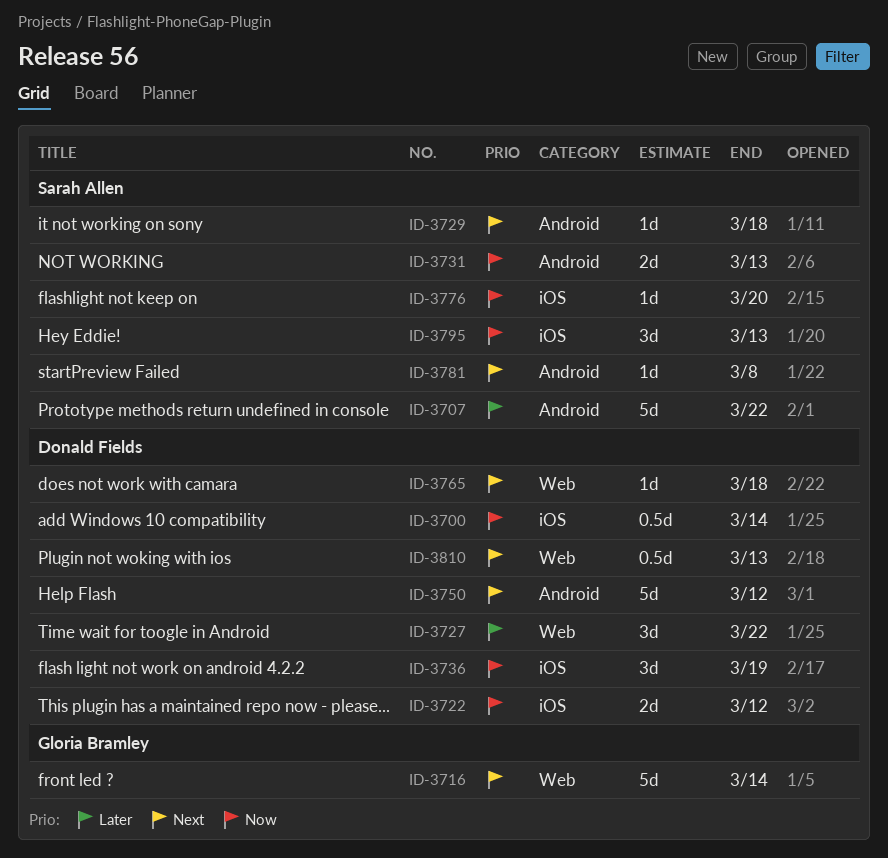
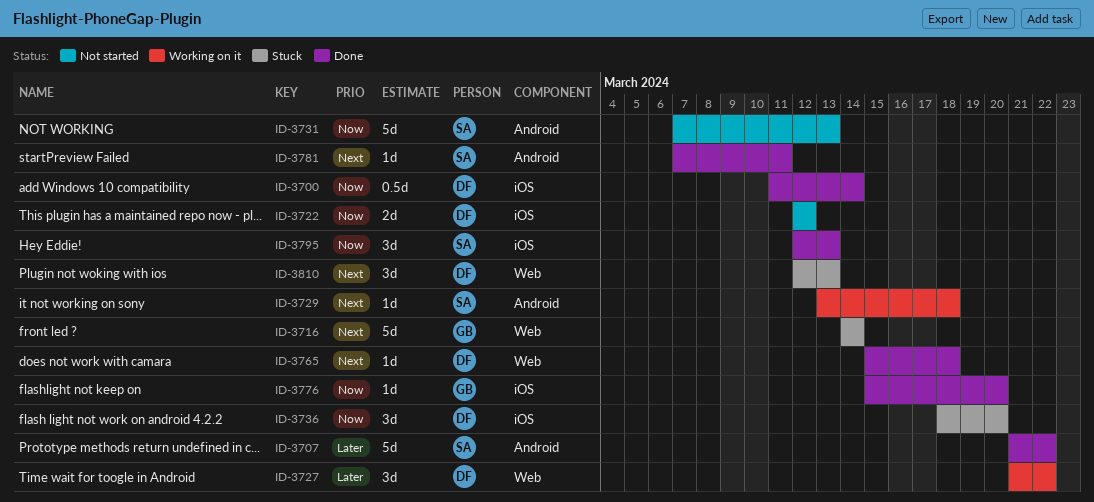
ID-3731, estimate: 2d -> 5d
ID-3736, due: Mar 19 -> Mar 20
ID-3750: present -> none
ID-3776, owner: Sarah Allen -> Gloria Bramley
ID-3781, due: Mar 8 -> Mar 11
ID-3810, estimate: 0.5d -> 3d

